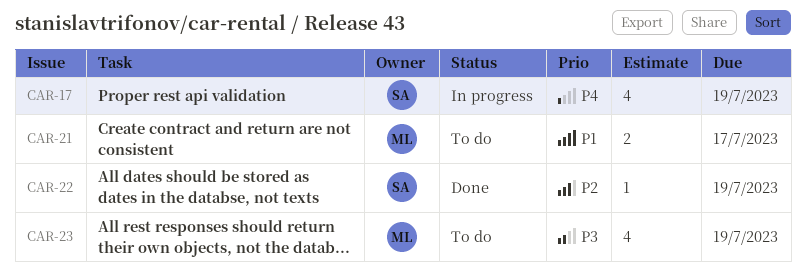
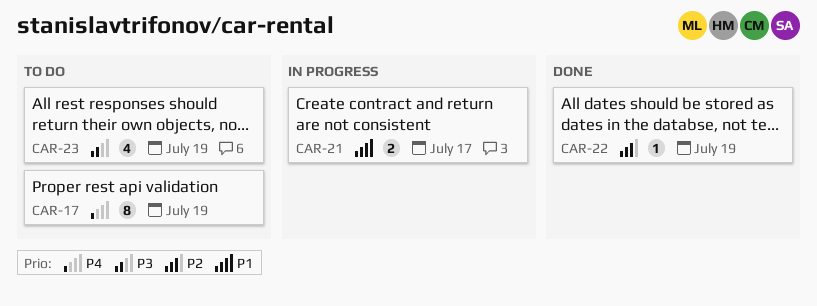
CAR-17, status: In progress -> To do
CAR-17, estimate: 4 -> 8
CAR-21, status: To do -> In progress

